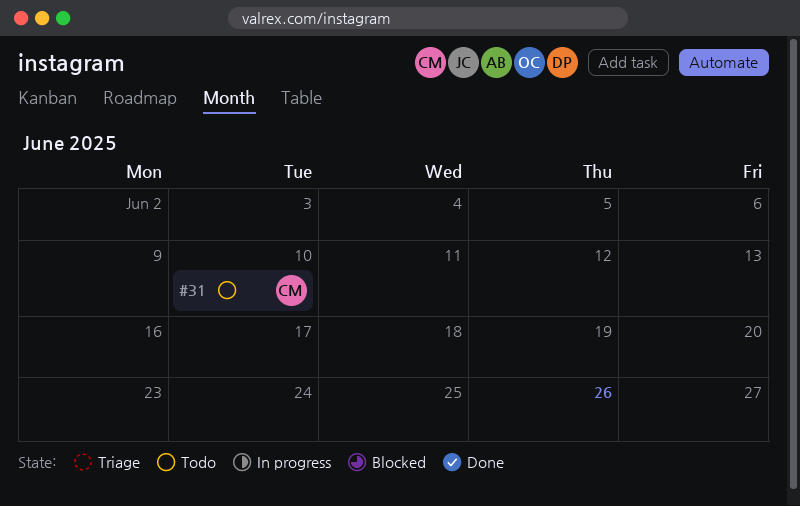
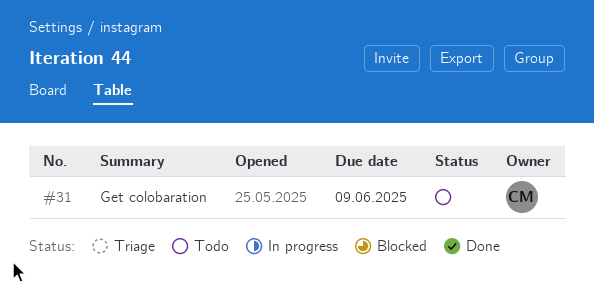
#31, due: Jun 10 -> Jun 9

